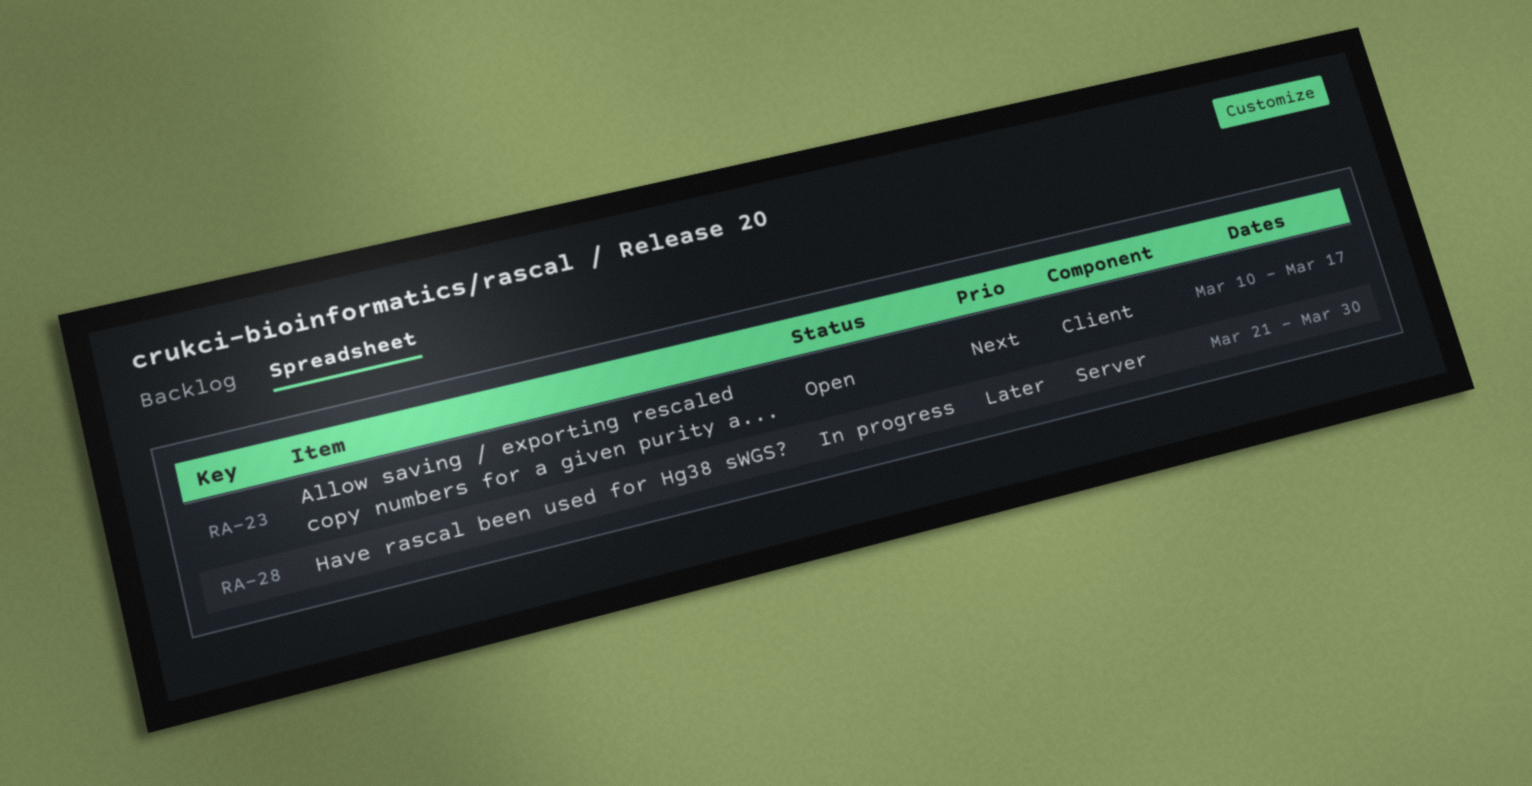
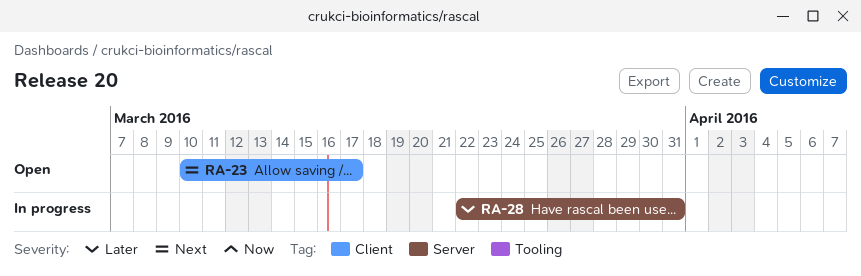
RA-28, start: Mar 21 -> Mar 22
RA-28, due: Mar 30 -> Mar 31

